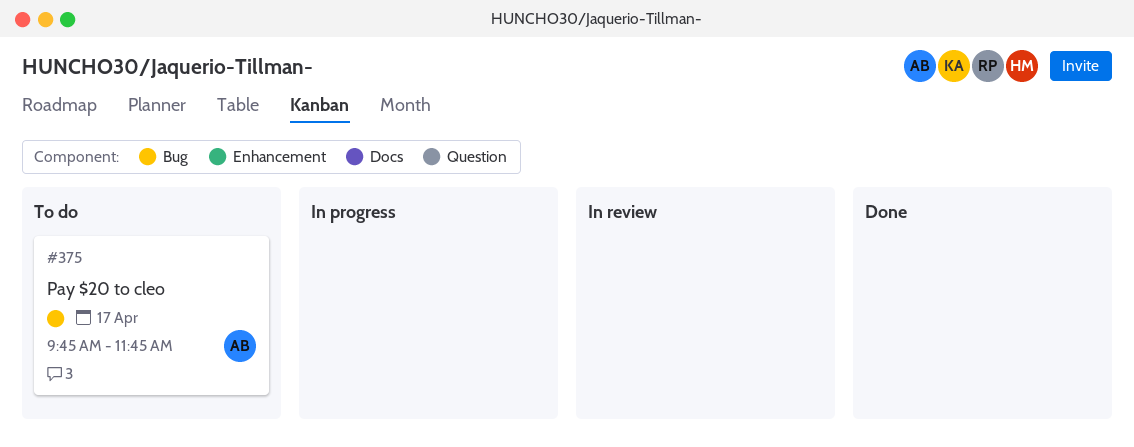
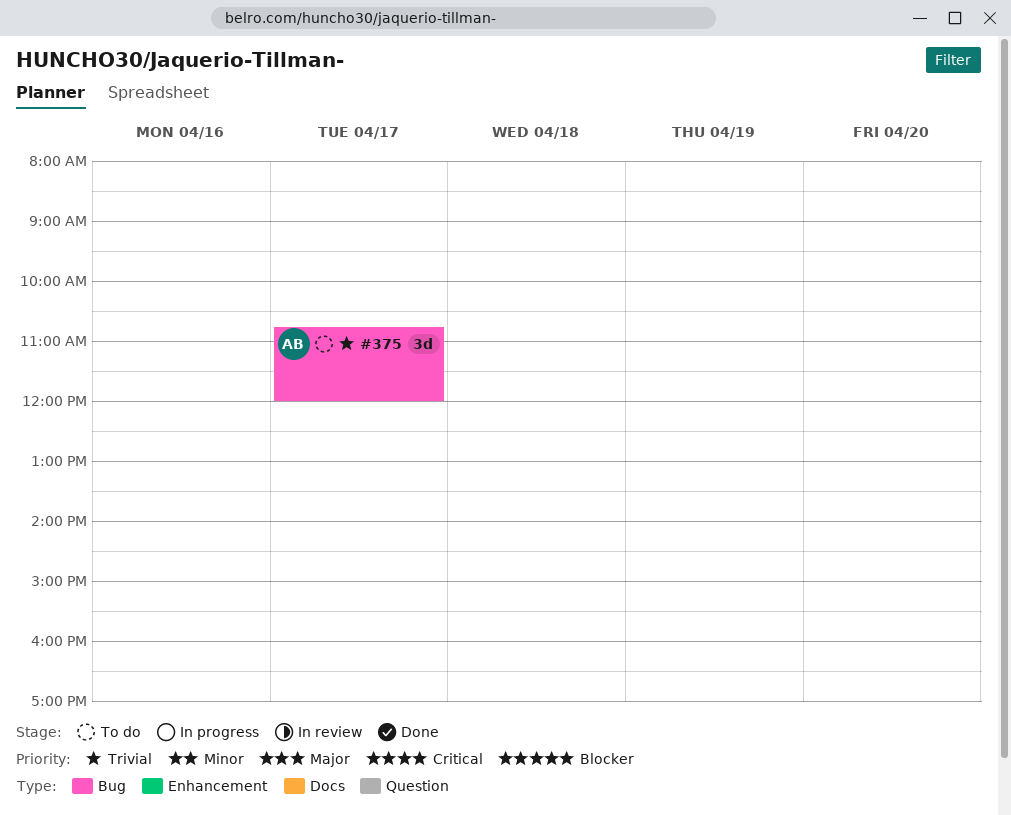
#375, begins: 09:45 -> 10:45
#375, ends: 11:45 -> 12:00

